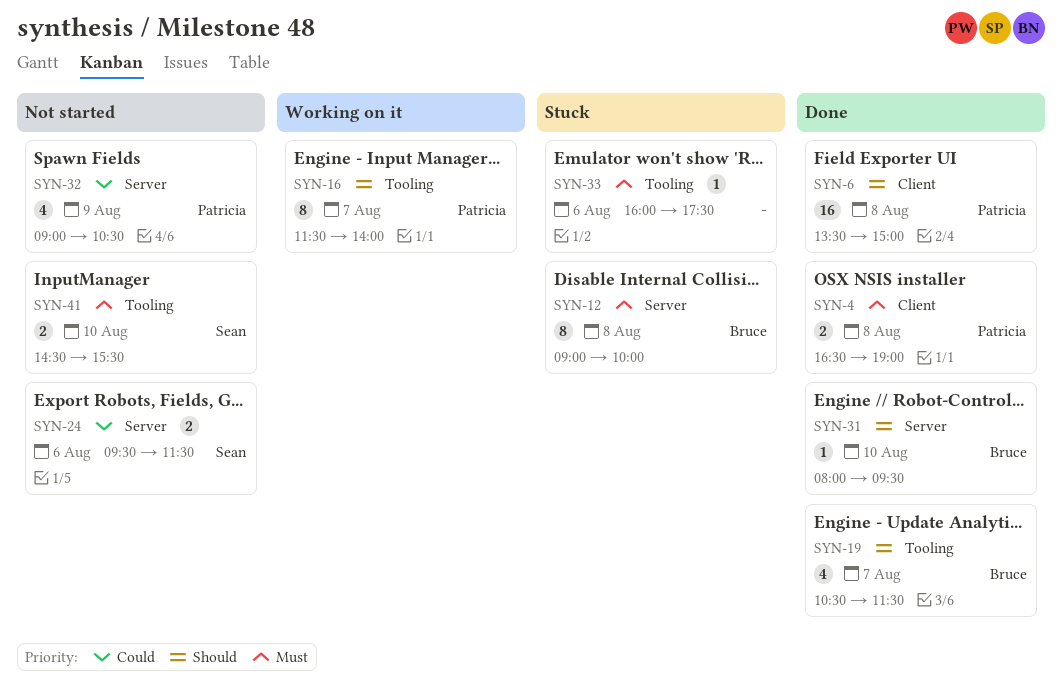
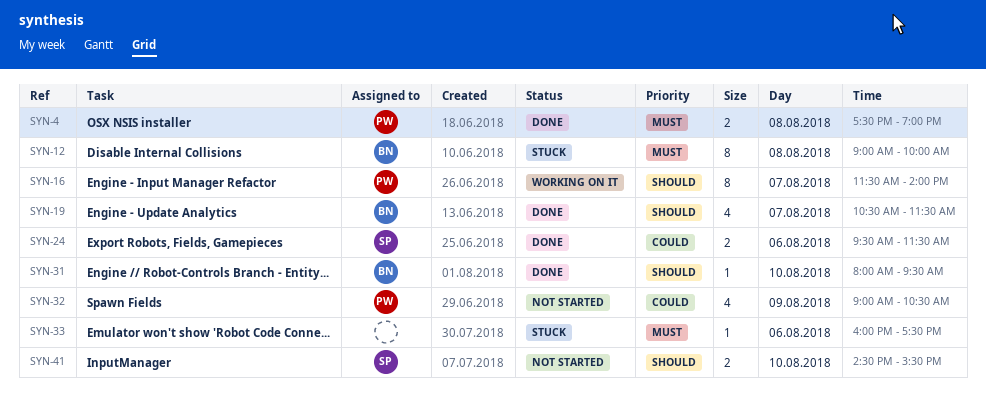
SYN-4, begins: 16:30 -> 17:30
SYN-6: present -> none
SYN-24, status: Not started -> Done
SYN-41, priority: Must -> Should

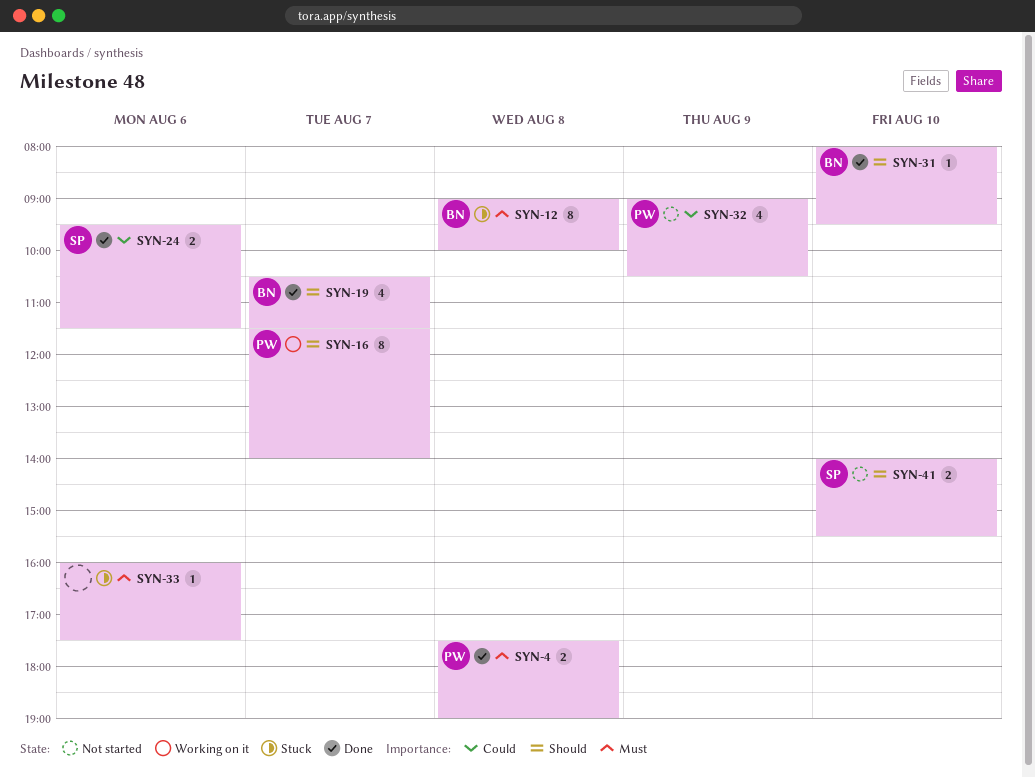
SYN-41, begins: 14:30 -> 14:00

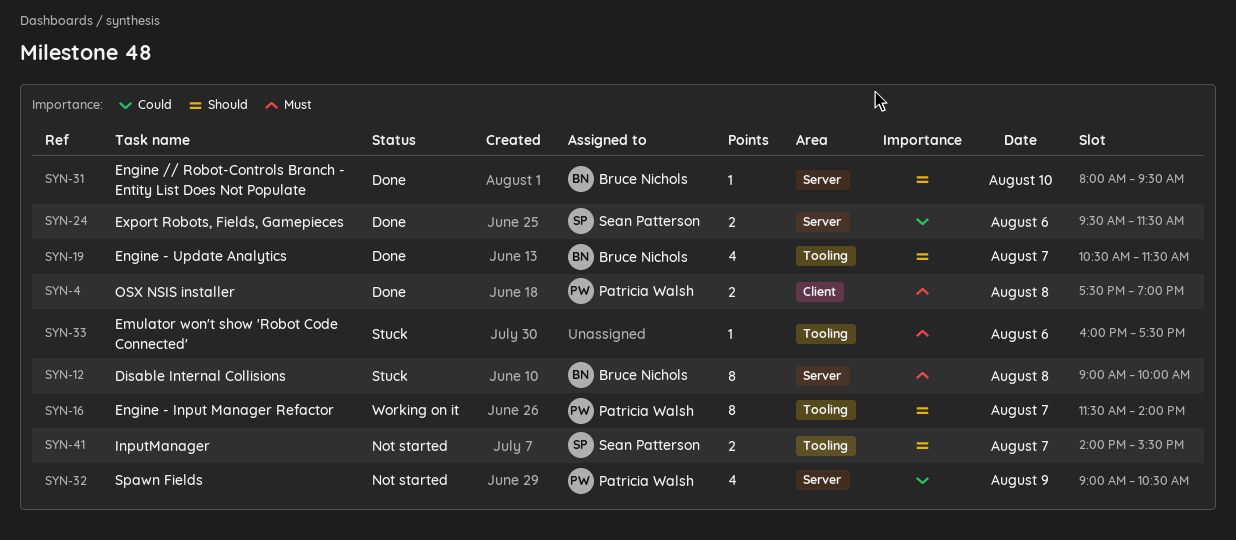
SYN-41, day: Aug 10 -> Aug 7

